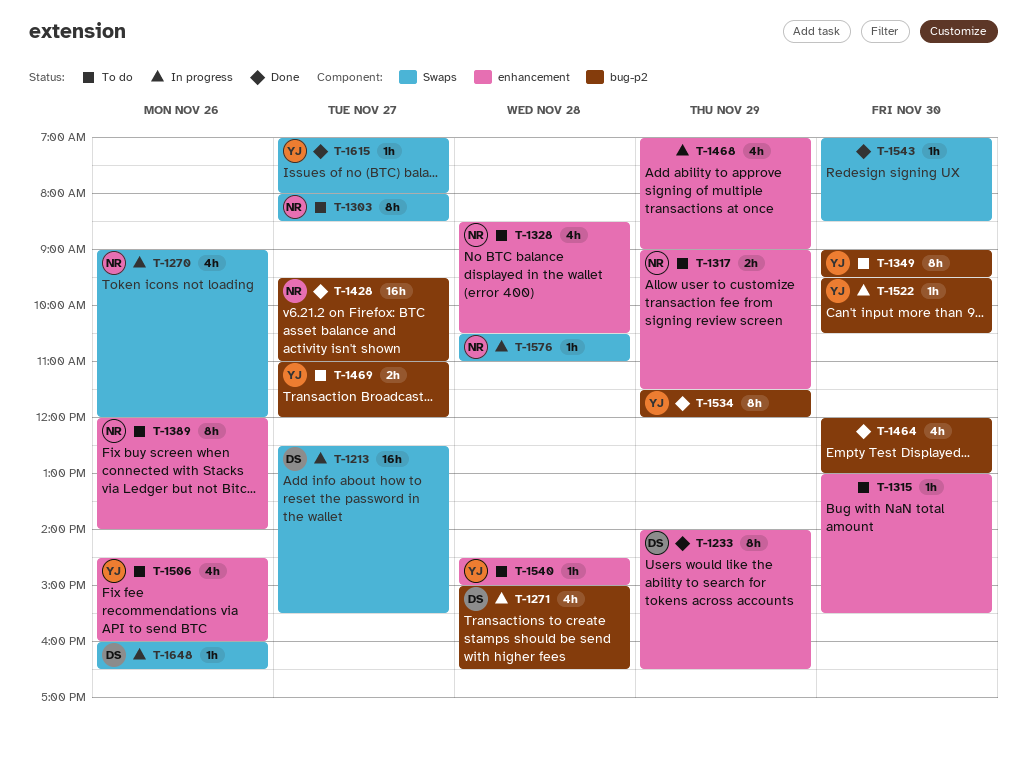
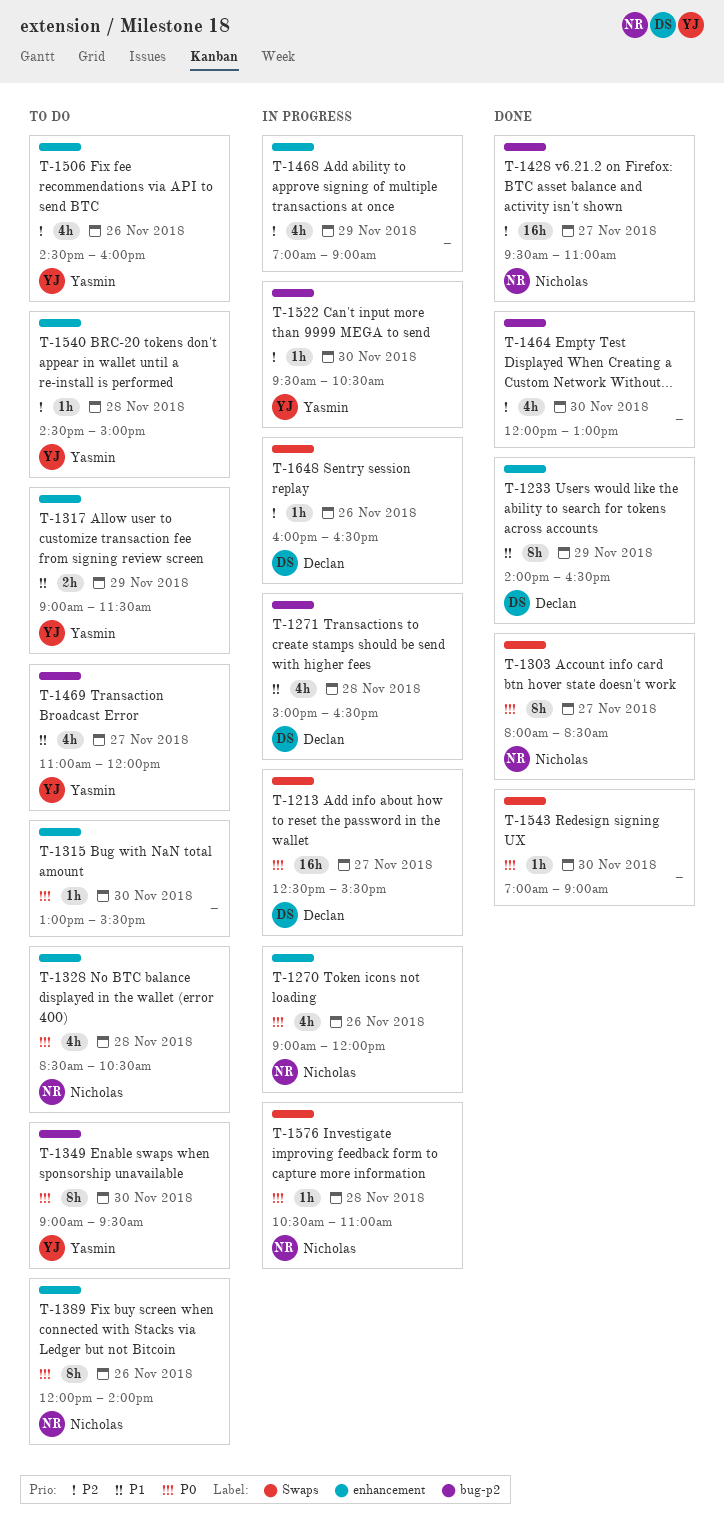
T-1270, label: Swaps -> enhancement
T-1303, status: To do -> Done
T-1317, owner: Nicholas -> Yasmin
T-1469, estimate: 2h -> 4h
T-1534: present -> none
T-1543, ends: 08:30 -> 09:00
T-1615: present -> none

